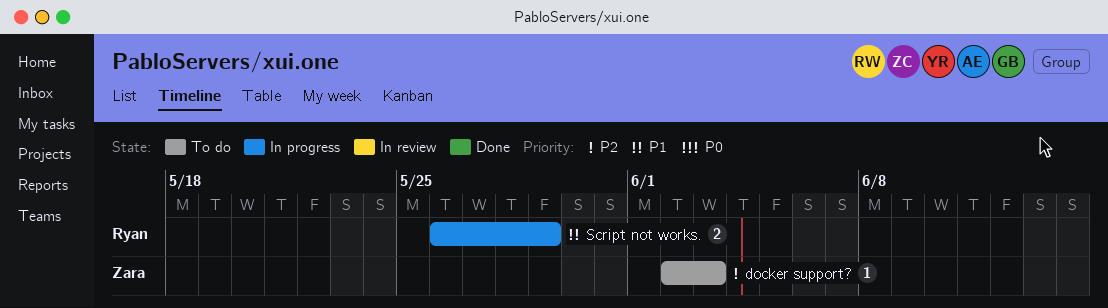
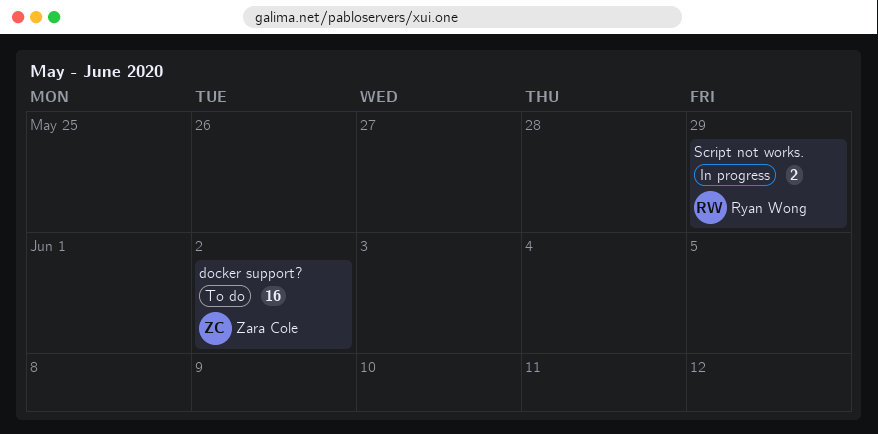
docker support?, estimate: 1 -> 16
docker support?, due: Jun 3 -> Jun 2

